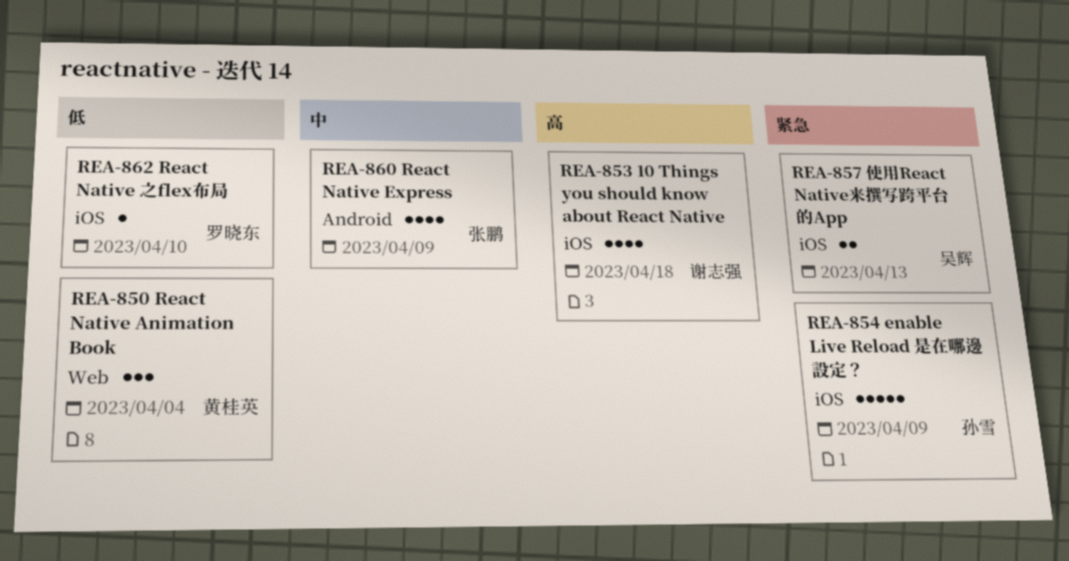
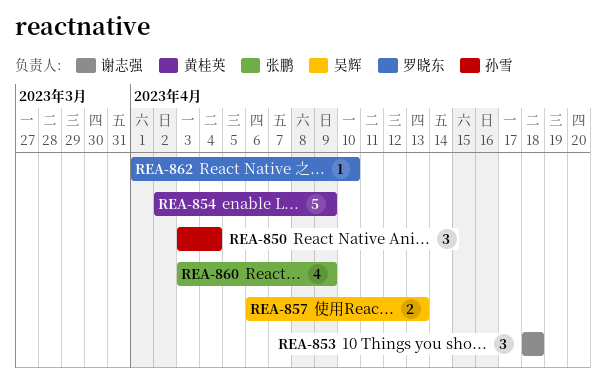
REA-850, owner: 黄桂英 -> 孙雪
REA-853, estimate: 4 -> 3
REA-854, owner: 孙雪 -> 黄桂英

